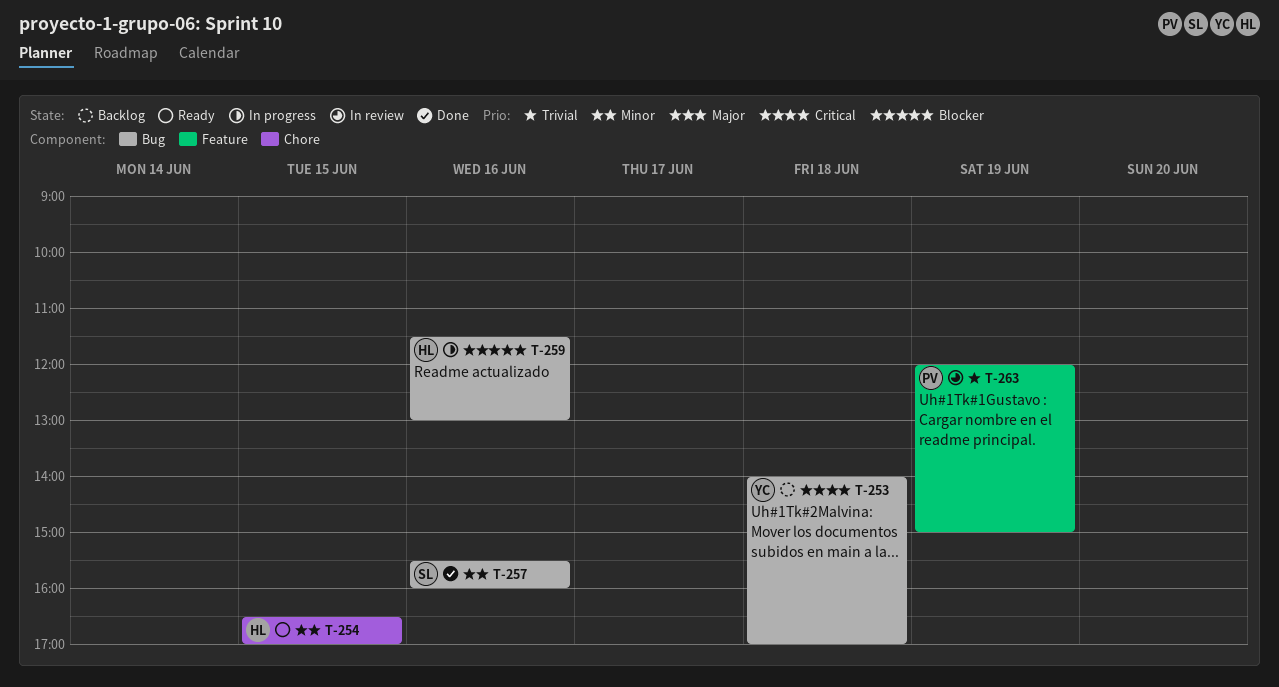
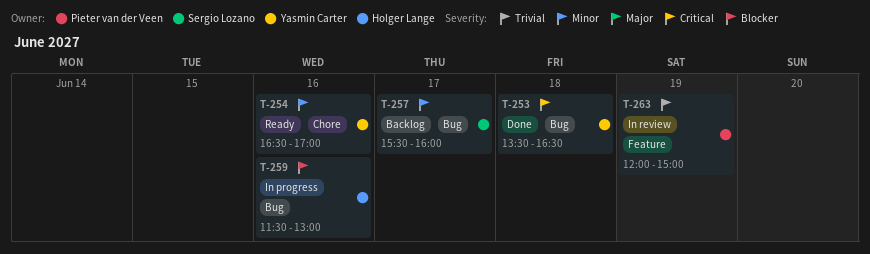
T-253, status: Backlog -> Done
T-253, begins: 14:00 -> 13:30
T-253, ends: 17:00 -> 16:30
T-254, owner: Holger Lange -> Yasmin Carter
T-254, day: Jun 15 -> Jun 16
T-257, status: Done -> Backlog
T-257, day: Jun 16 -> Jun 17

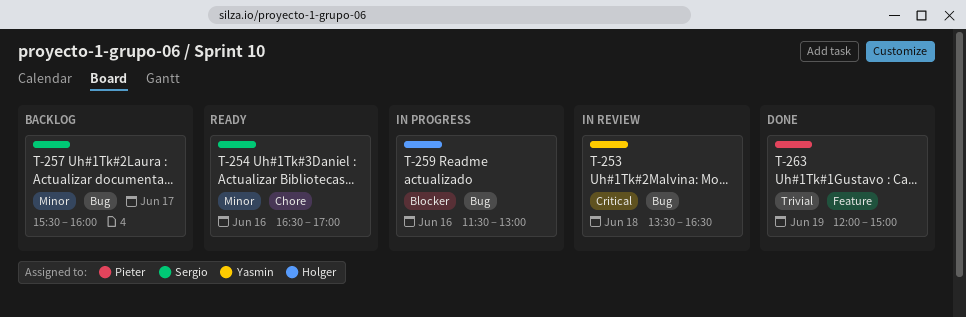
T-253, status: Done -> In review
T-254, owner: Yasmin Carter -> Sergio Lozano
T-263, status: In review -> Done

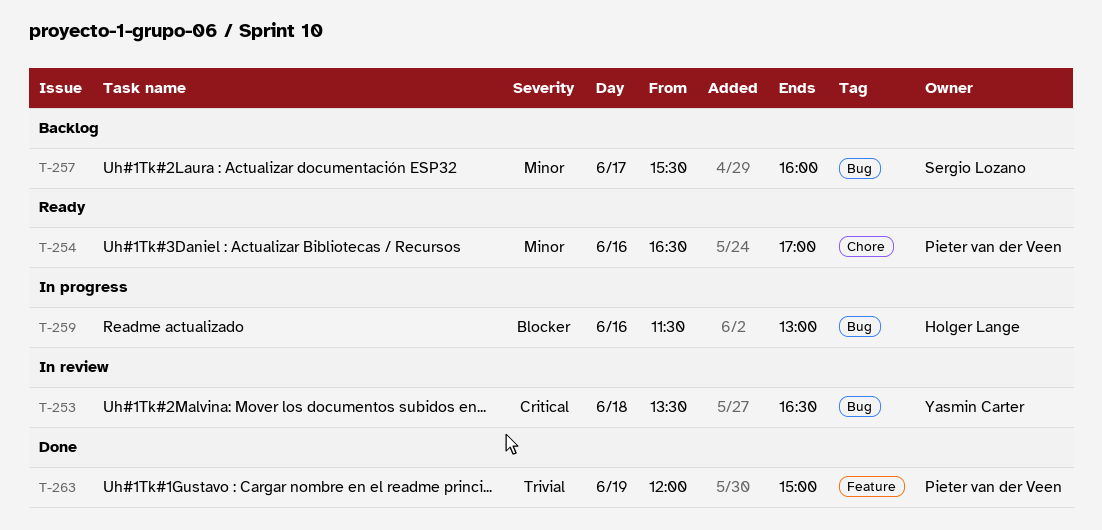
T-254, owner: Sergio Lozano -> Pieter van der Veen

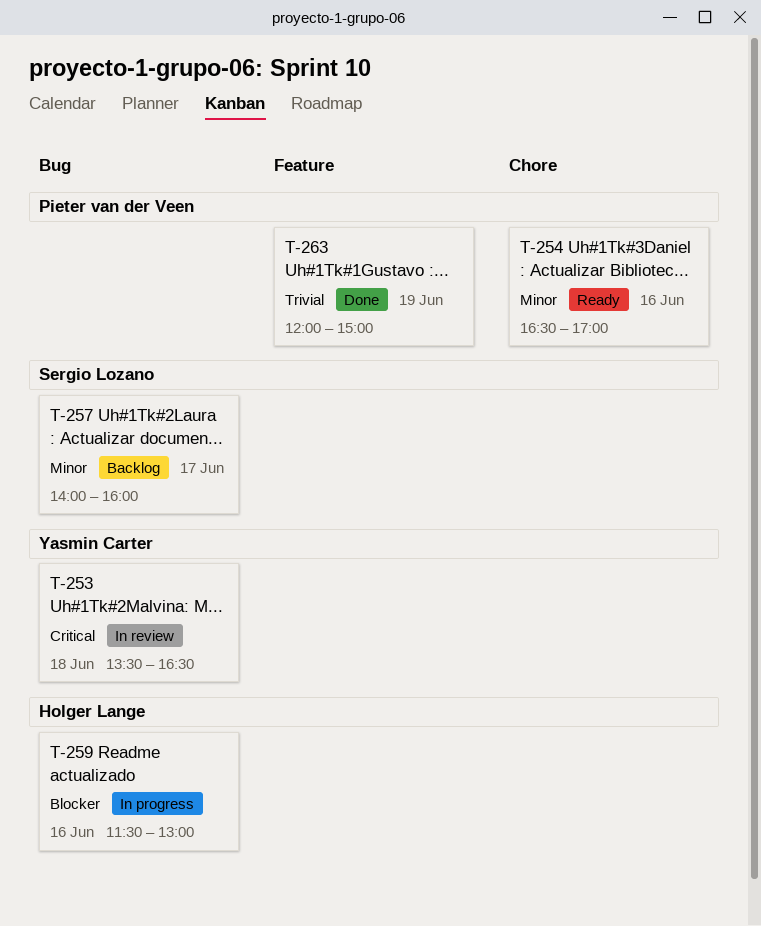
T-257, begins: 15:30 -> 14:00

